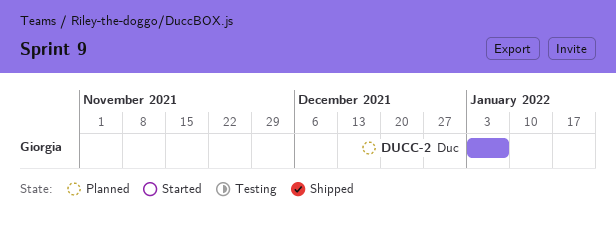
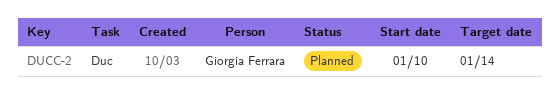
DUCC-2, start: Jan 3 -> Jan 10
DUCC-2, due: Jan 7 -> Jan 14

